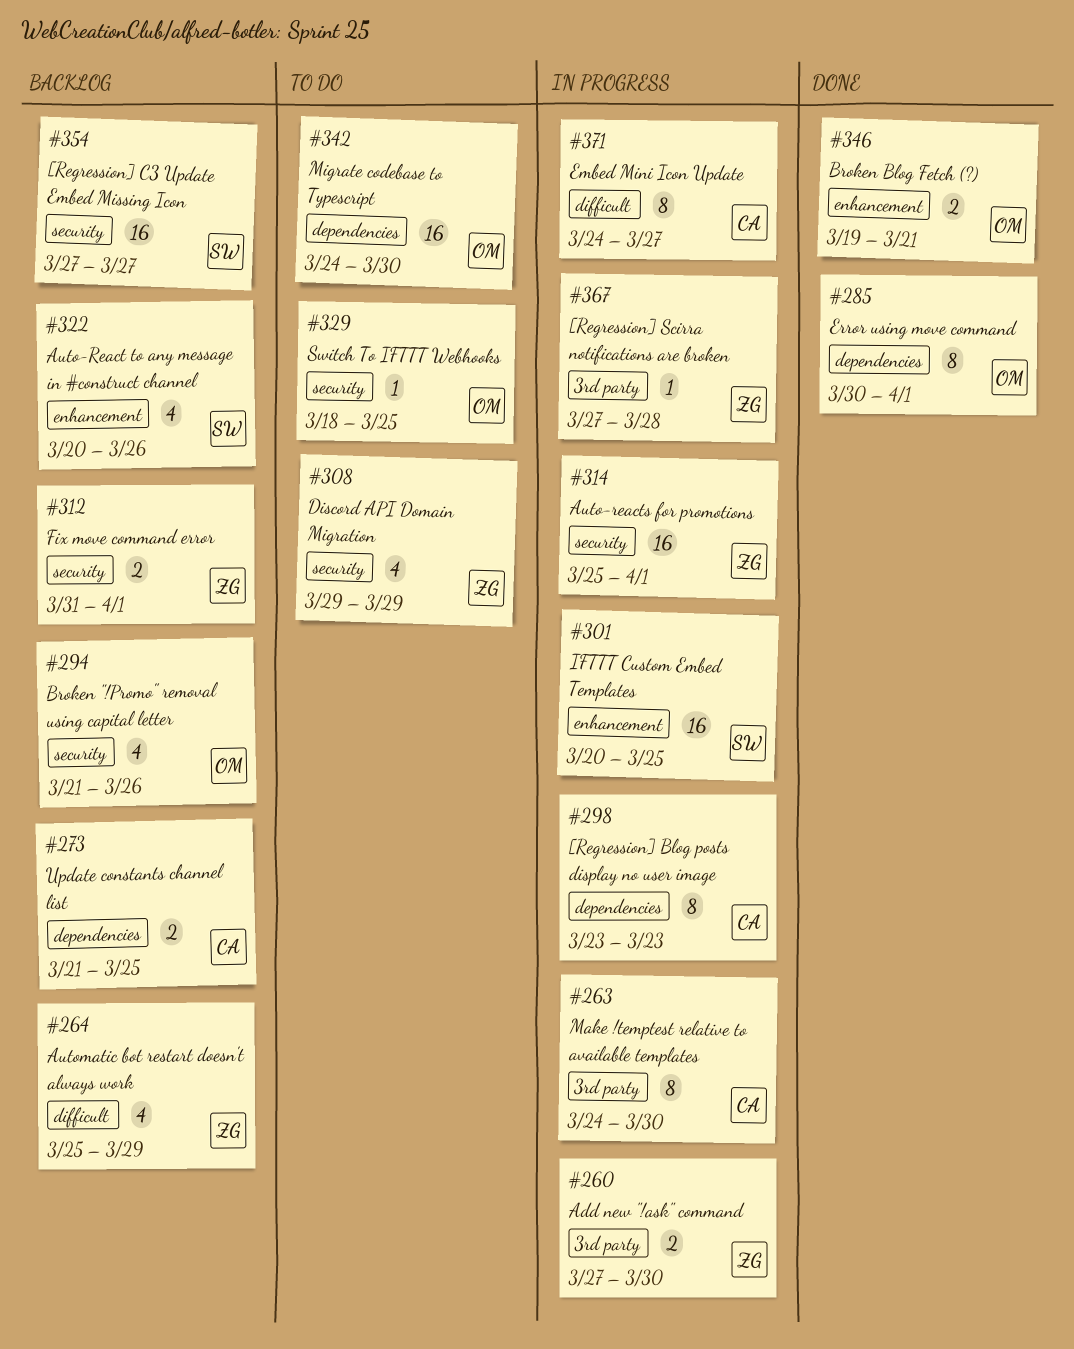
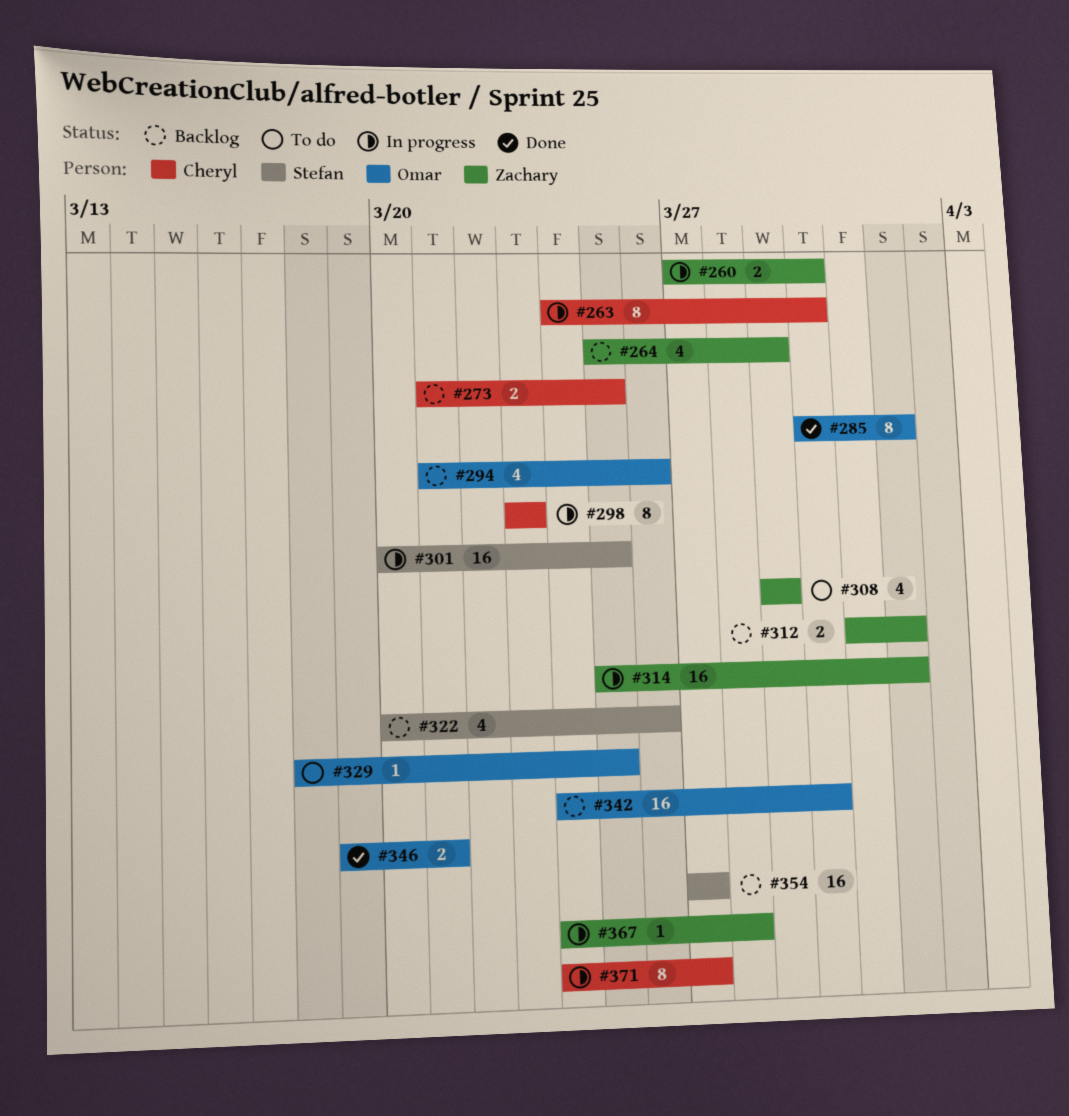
#342, status: To do -> Backlog
#367, start: Mar 27 -> Mar 24

